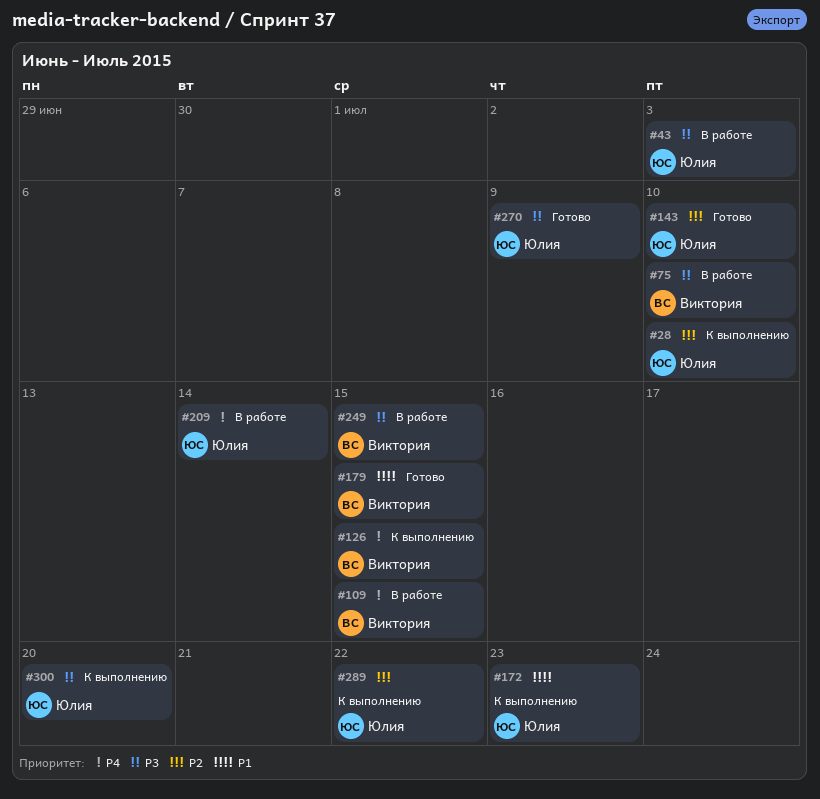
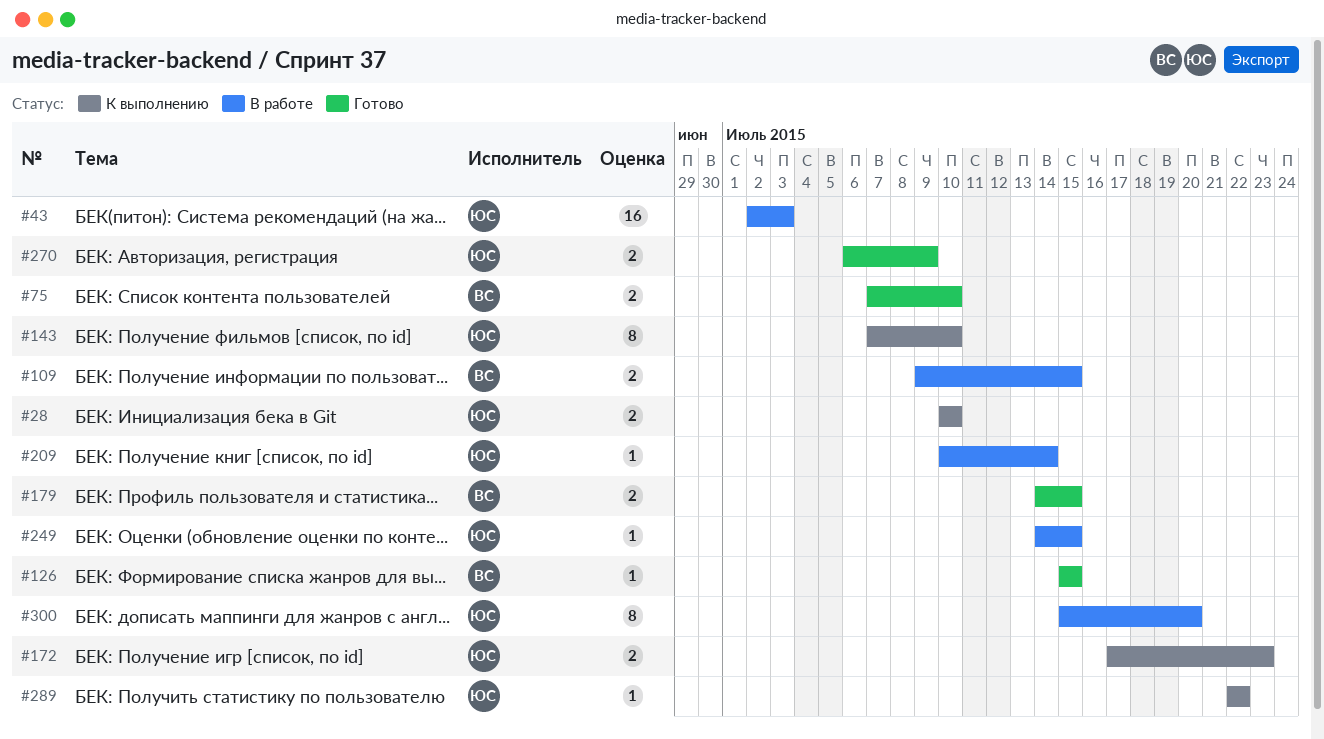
#75, status: В работе -> Готово
#126, status: К выполнению -> Готово
#143, status: Готово -> К выполнению
#249, owner: Виктория -> Юлия
#300, status: К выполнению -> В работе

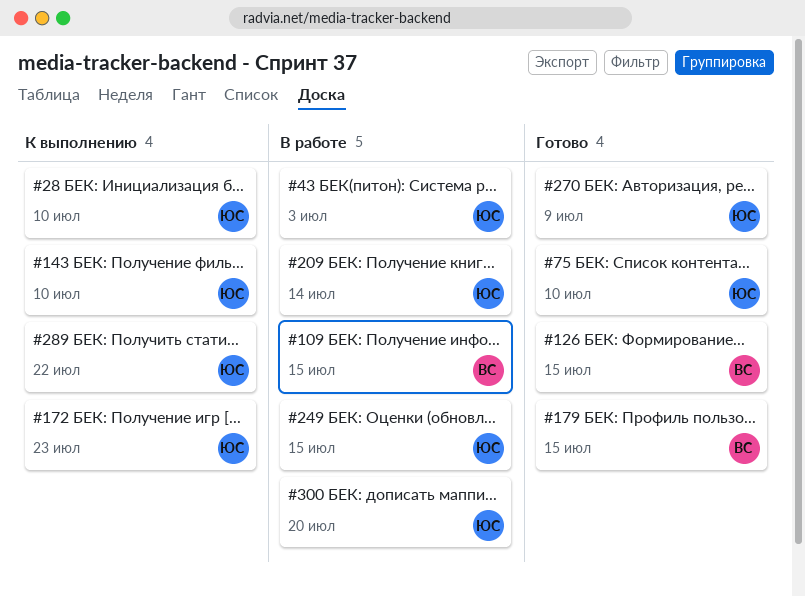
#75, owner: ВС -> ЮС

